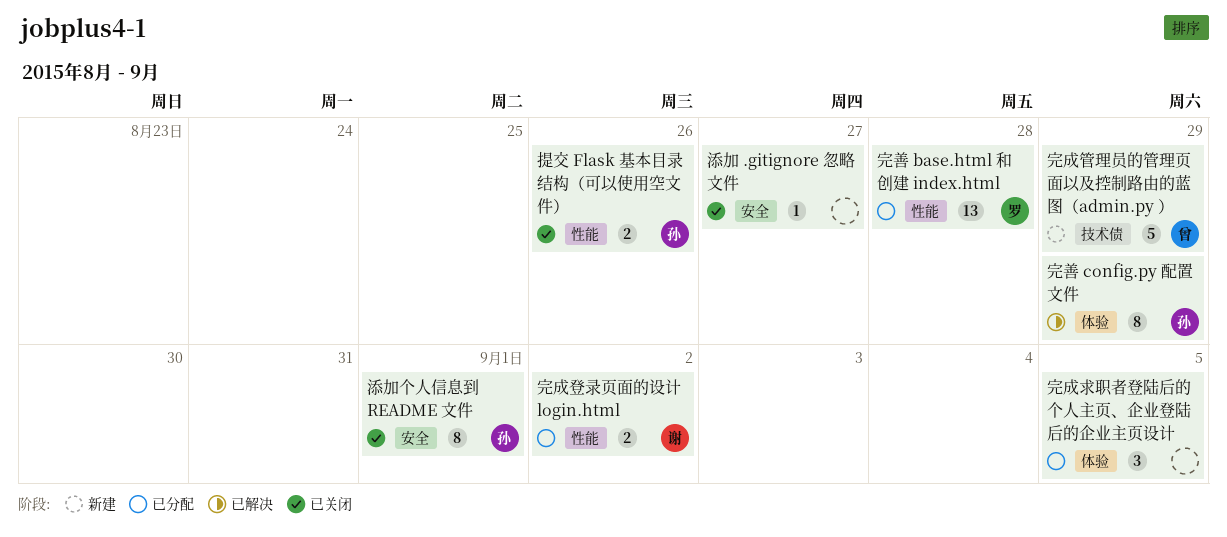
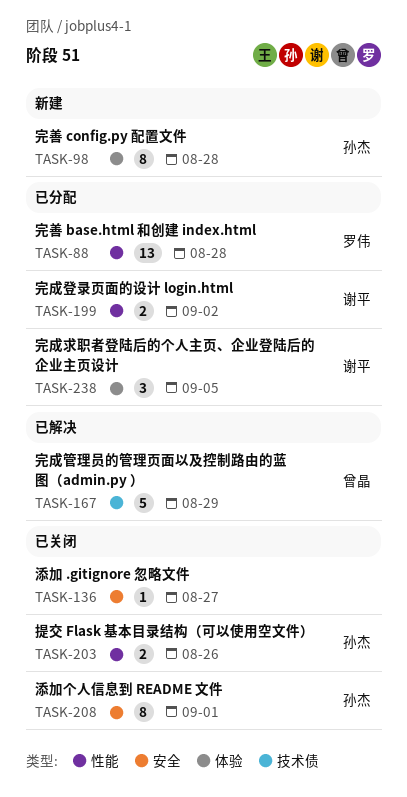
完善 config.py 配置文件, status: 已解决 -> 新建
完善 config.py 配置文件, due: Aug 29 -> Aug 28
完成求职者登陆后的个人主页、企业登陆后的企业主页设计, owner: none -> 谢平
完成管理员的管理页面以及控制路由的蓝图（admin.py ）, status: 新建 -> 已解决

